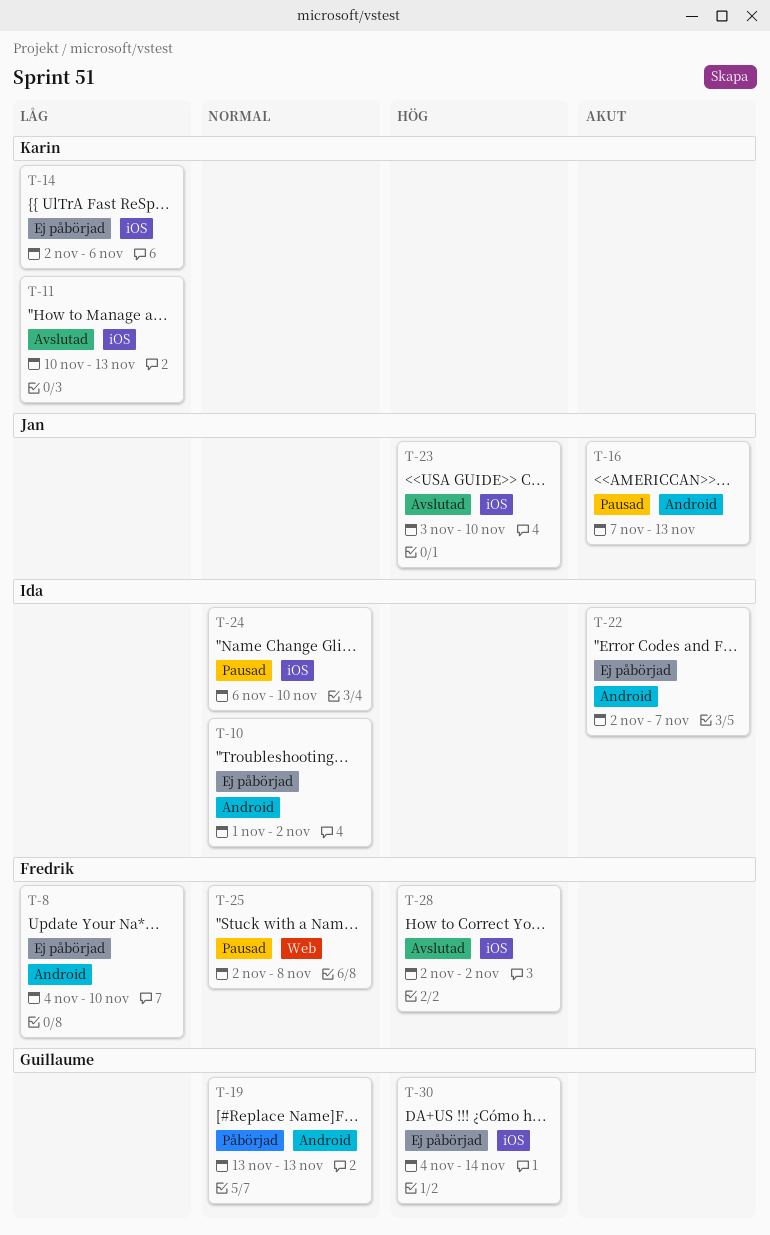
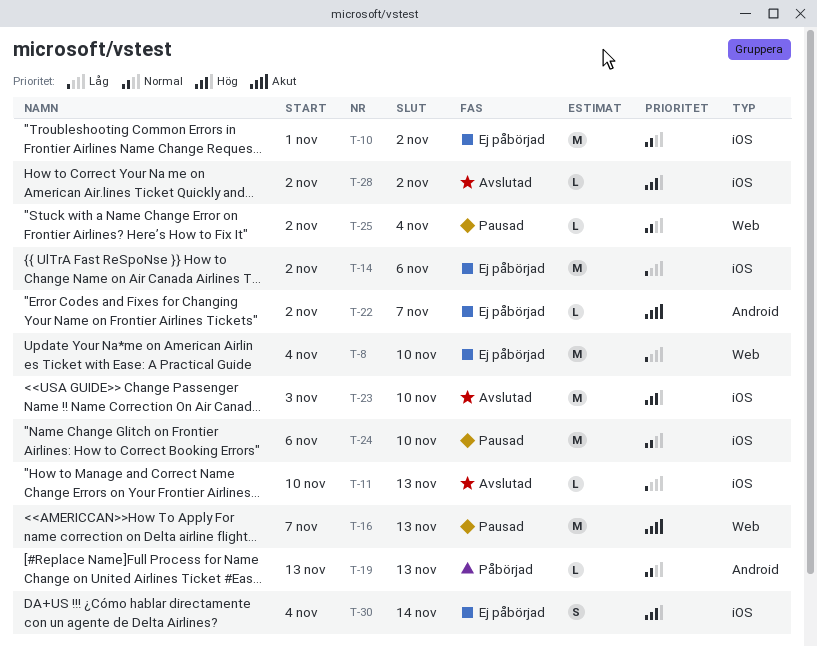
T-8, label: Android -> Web
T-10, label: Android -> iOS
T-16, label: Android -> Web
T-25, due: Nov 8 -> Nov 4

